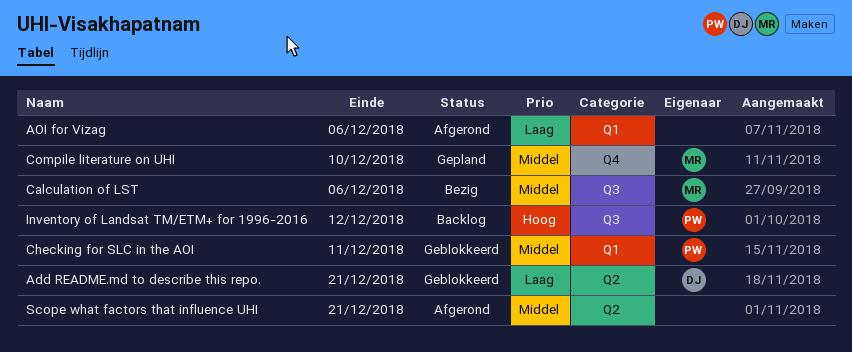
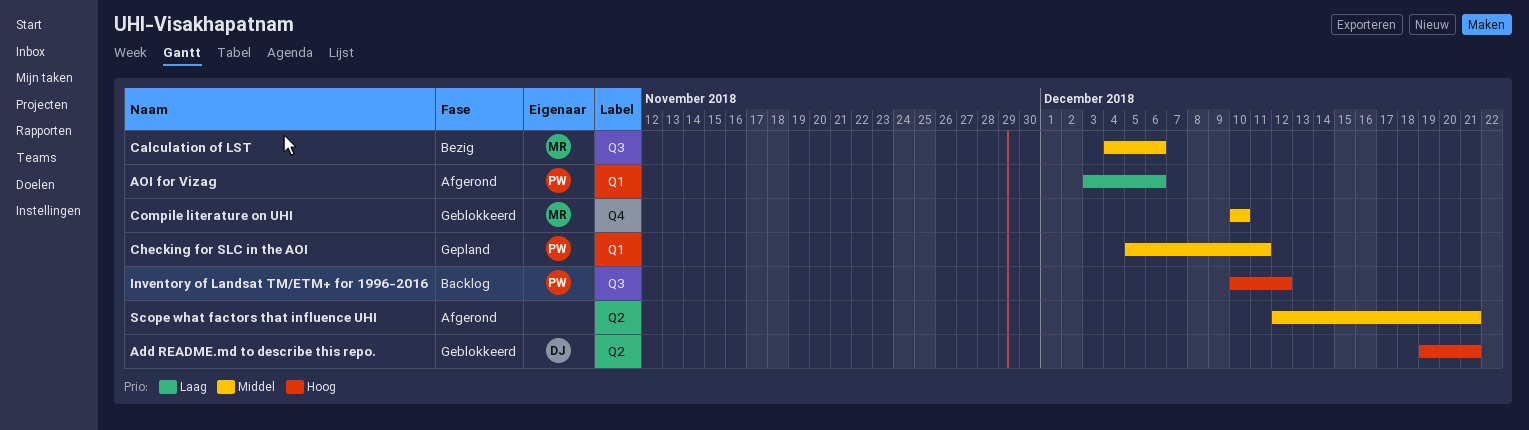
Add README.md to describe this repo., priority: Laag -> Hoog
AOI for Vizag, owner: none -> PW
Checking for SLC in the AOI, status: Geblokkeerd -> Gepland
Compile literature on UHI, status: Gepland -> Geblokkeerd

